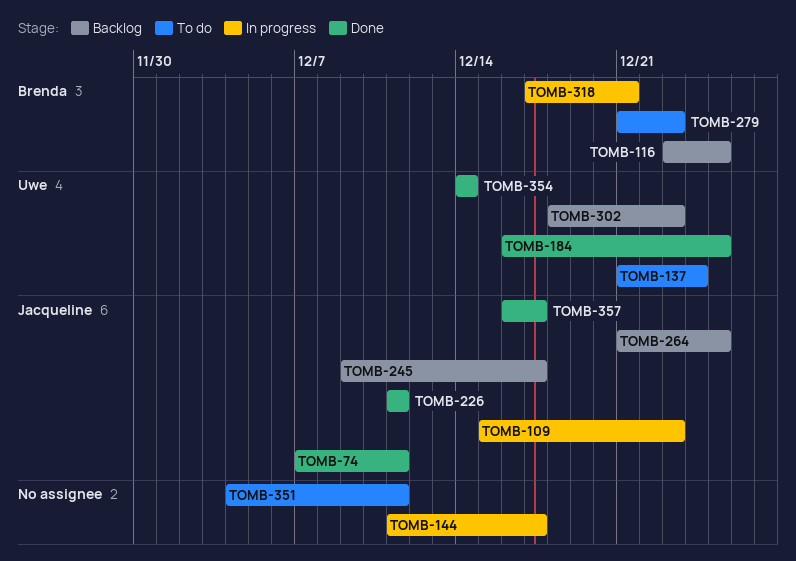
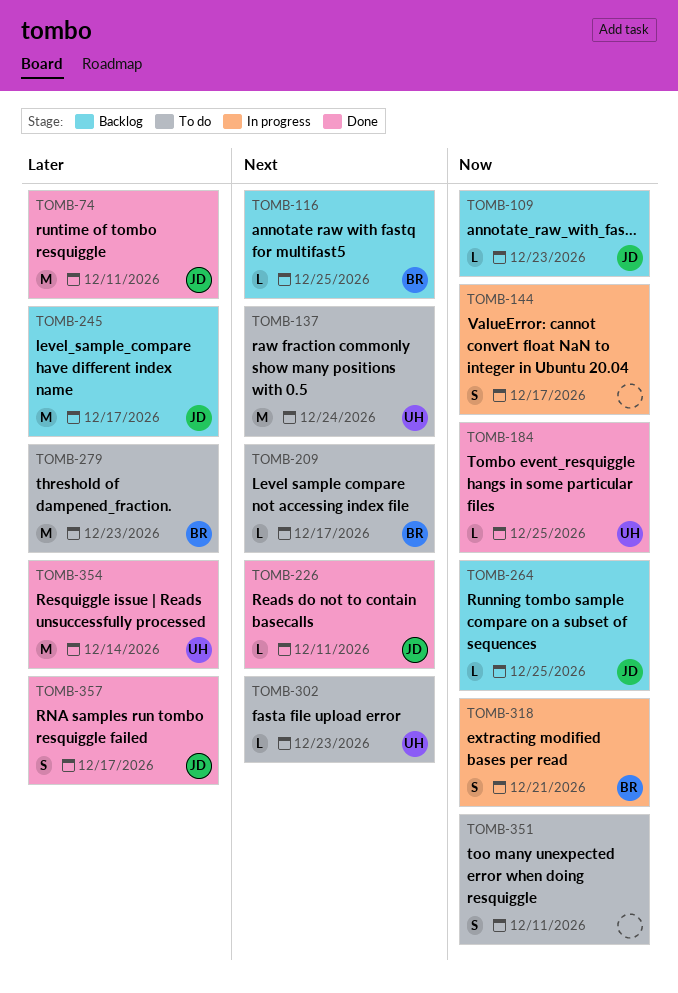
TOMB-109, status: In progress -> Backlog
TOMB-209: none -> present
TOMB-302, status: Backlog -> To do

